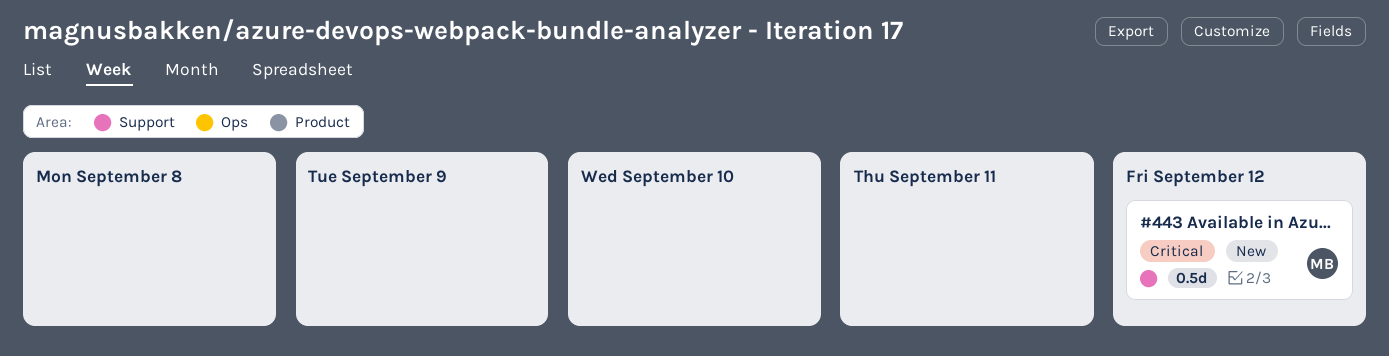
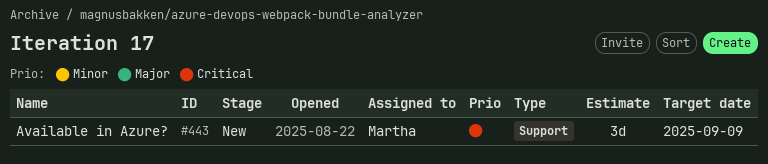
#443, estimate: 0.5d -> 3d
#443, due: Sep 12 -> Sep 9

